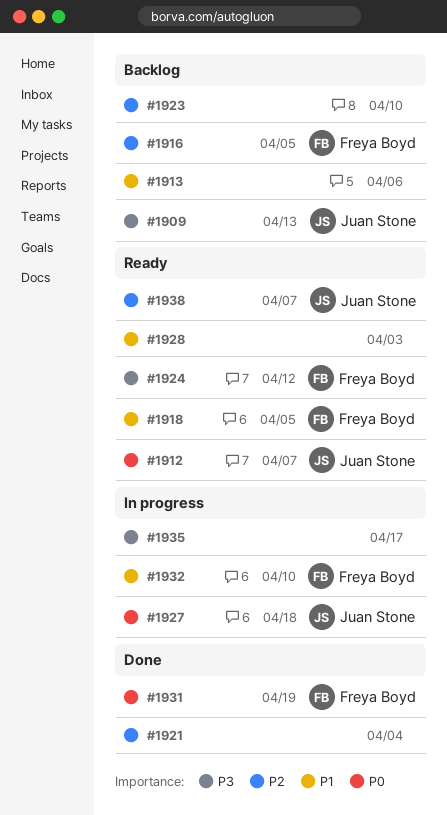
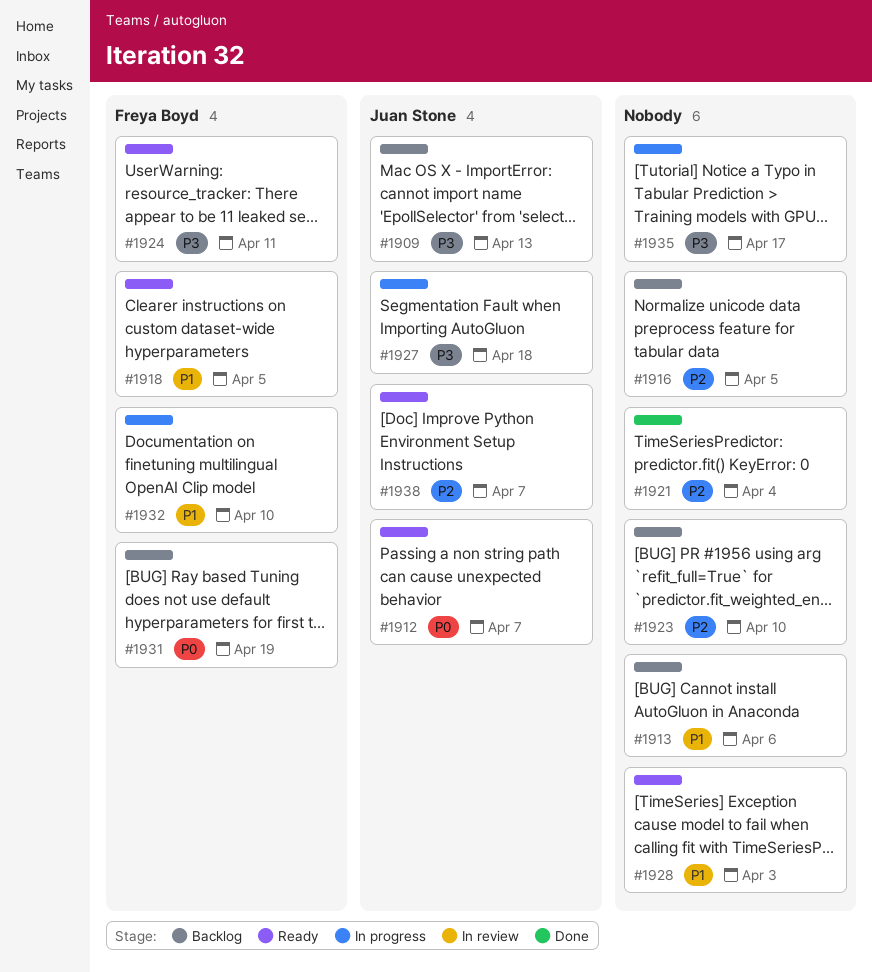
#1916, owner: Freya Boyd -> none
#1924, due: Apr 12 -> Apr 11
#1927, priority: P0 -> P3
#1931, status: Done -> Backlog

